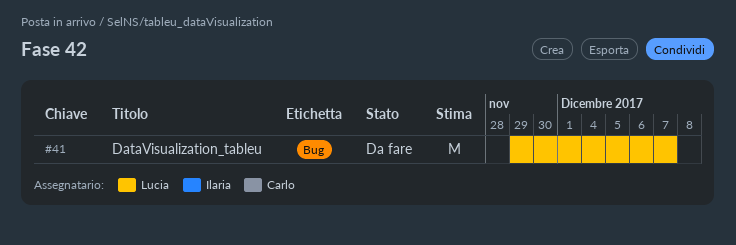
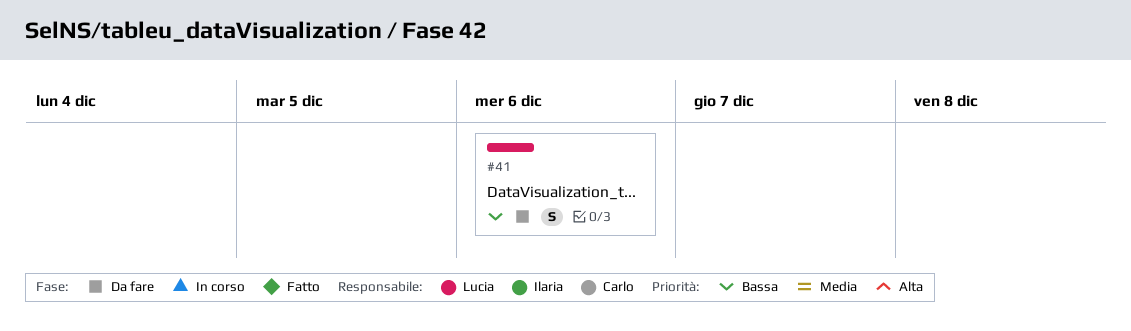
#41, estimate: M -> S
#41, due: Dec 7 -> Dec 6

